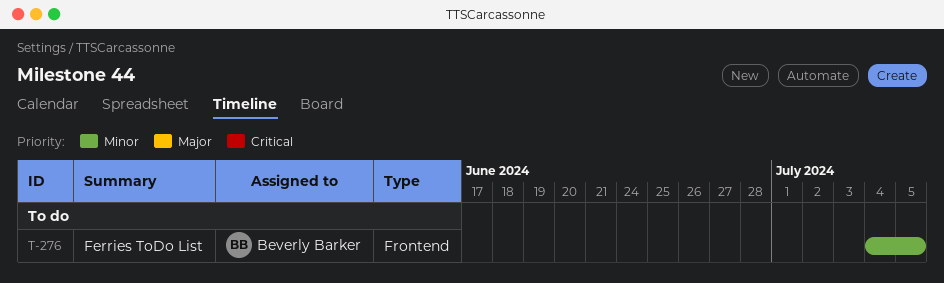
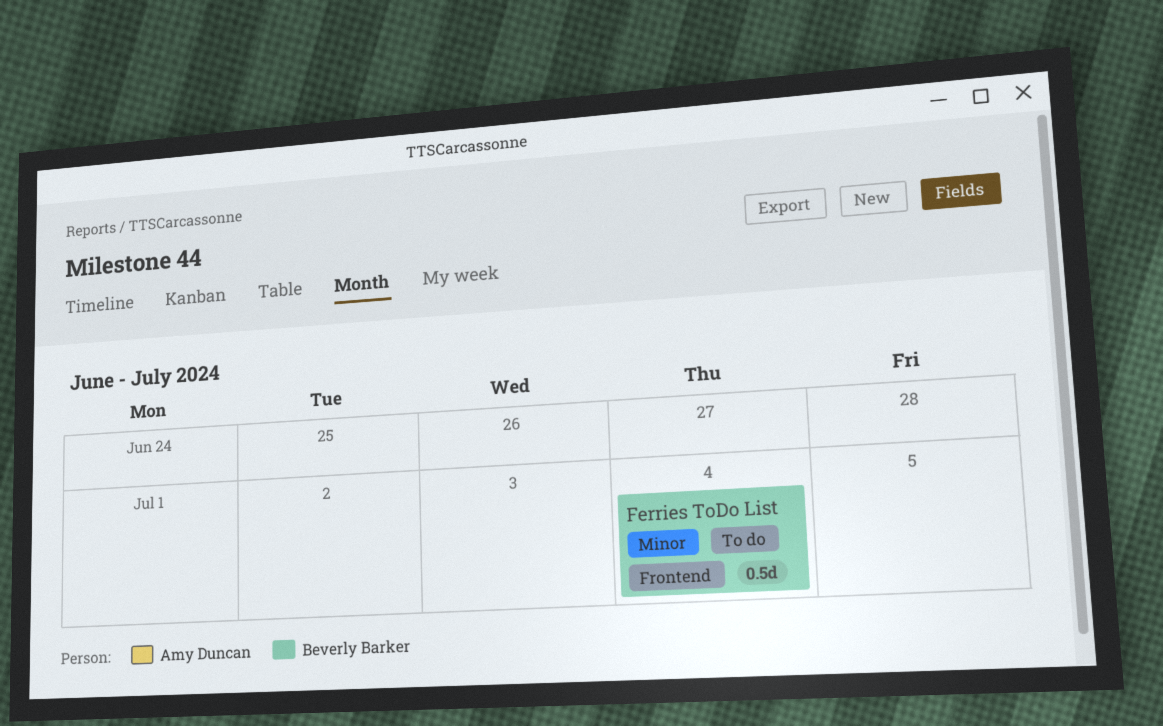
Ferries ToDo List, due: Jul 5 -> Jul 4

